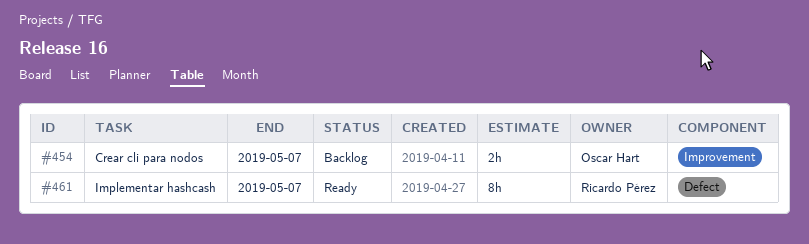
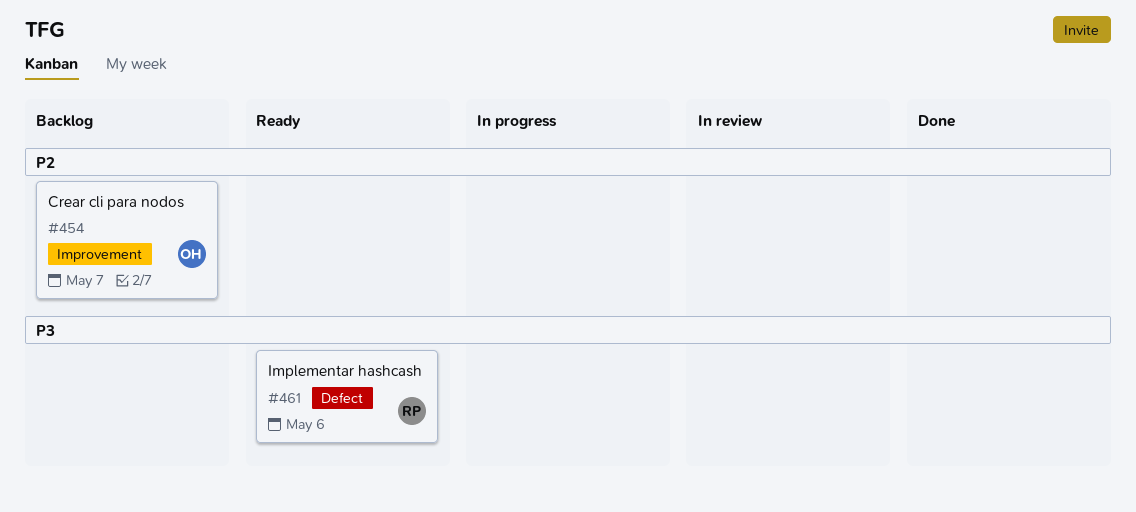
#461, due: May 7 -> May 6

